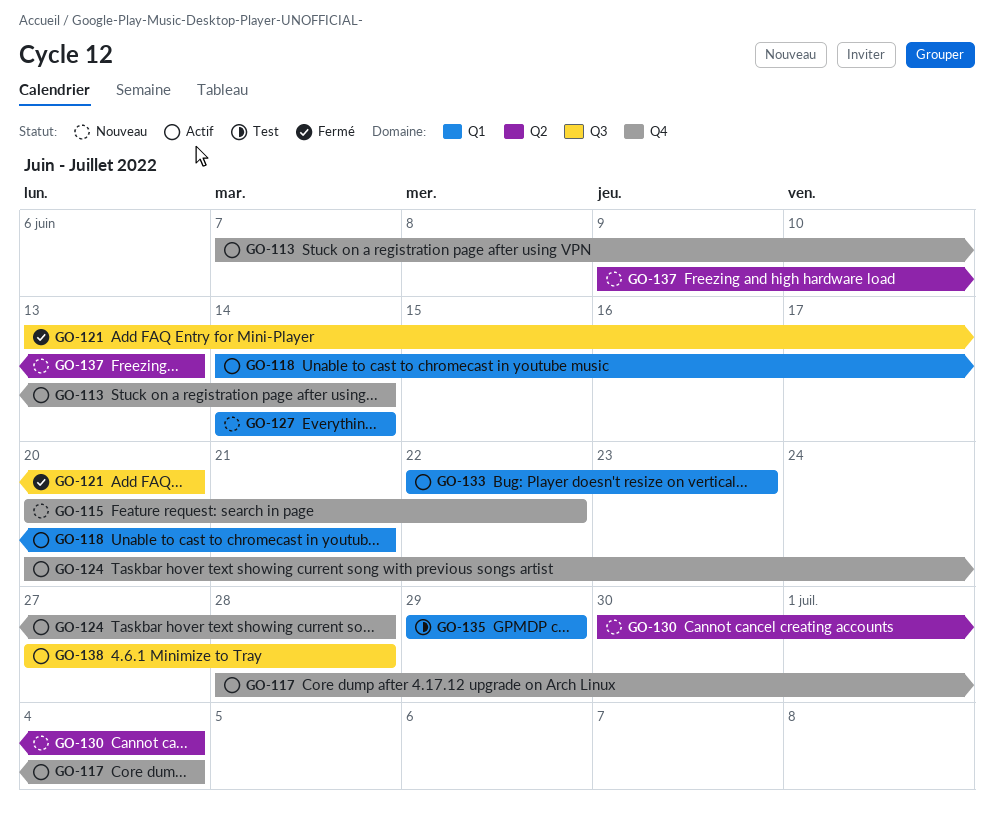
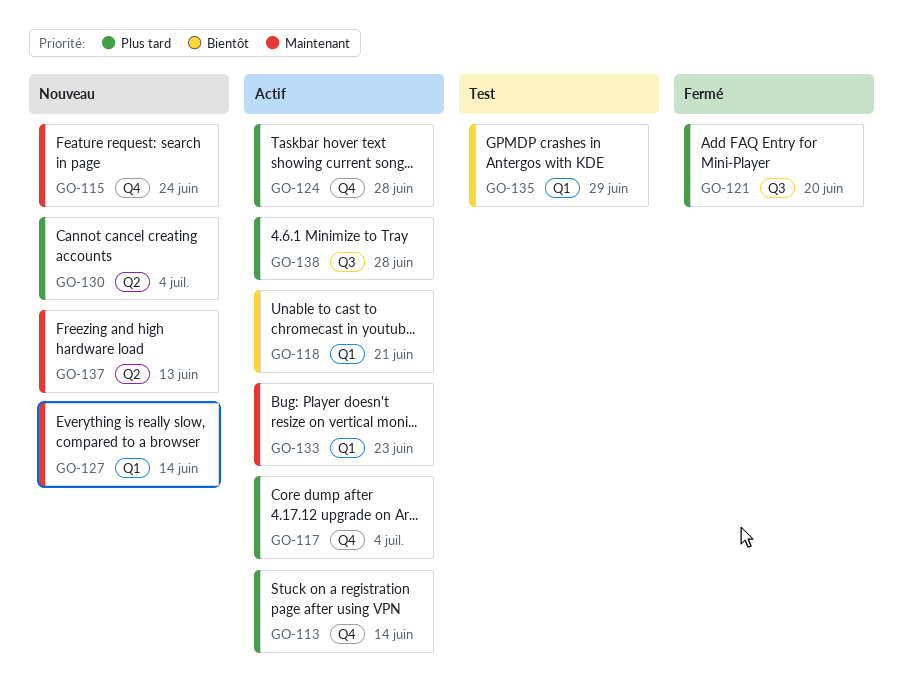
GO-115, due: Jun 22 -> Jun 24

